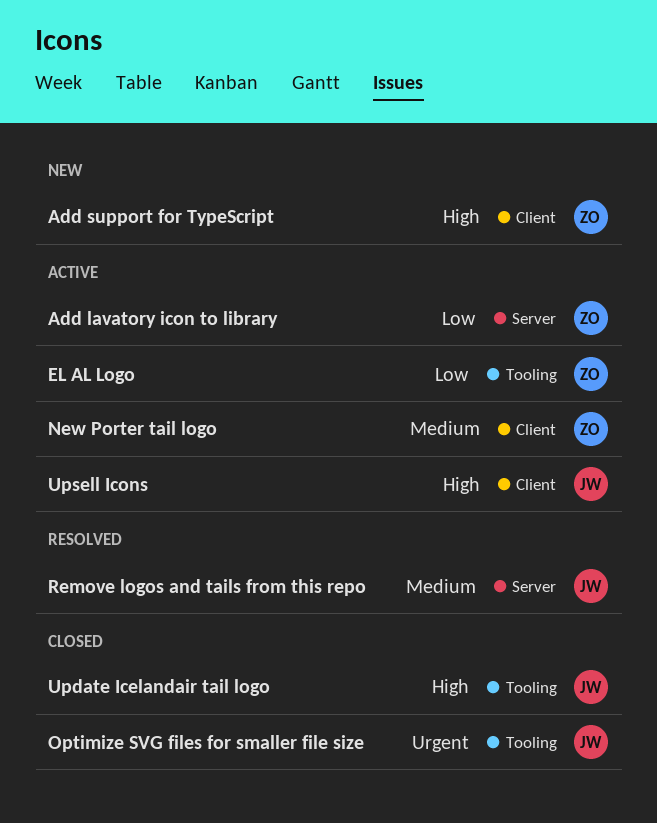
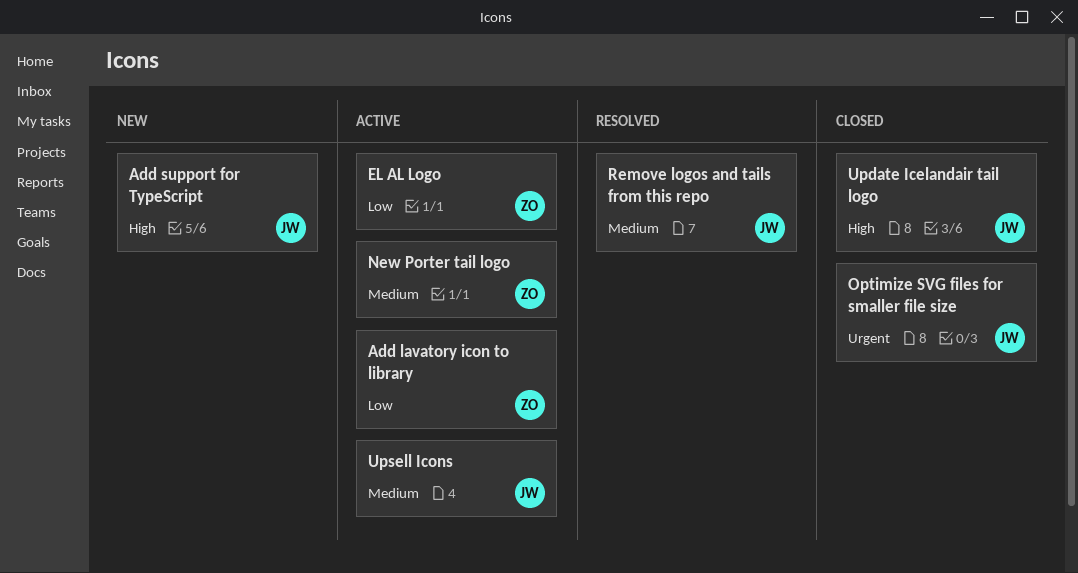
Add support for TypeScript, owner: ZO -> JW
Upsell Icons, priority: High -> Medium

